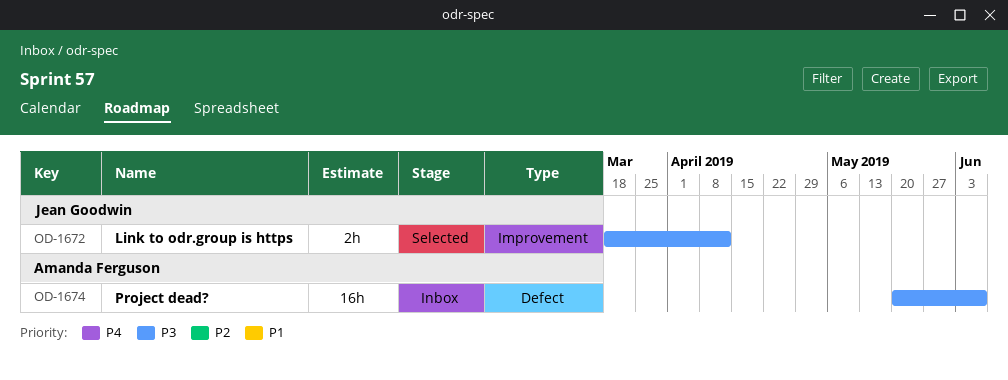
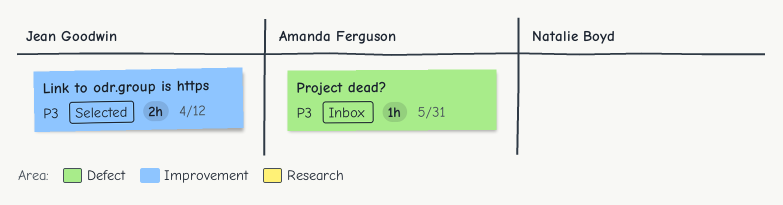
Project dead?, estimate: 16h -> 1h
Project dead?, due: Jun 7 -> May 31

